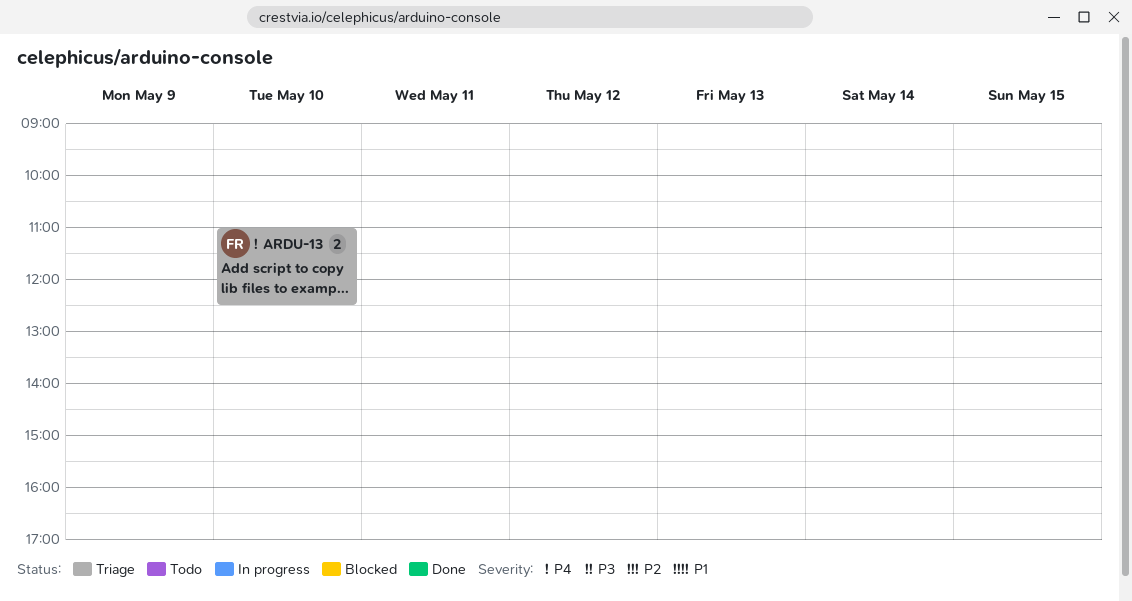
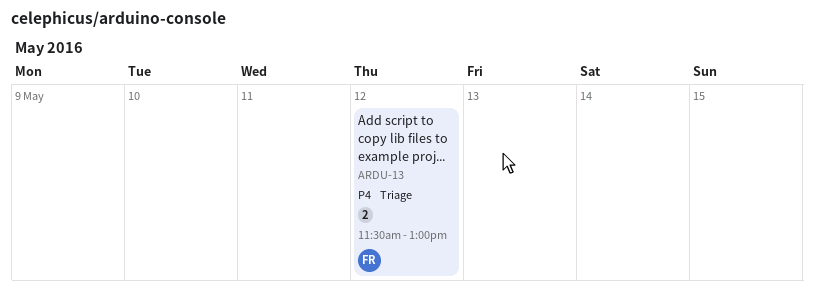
ARDU-13, day: May 10 -> May 12
ARDU-13, begins: 11:00 -> 11:30
ARDU-13, ends: 12:30 -> 13:00

